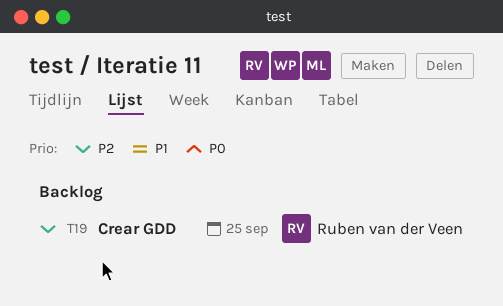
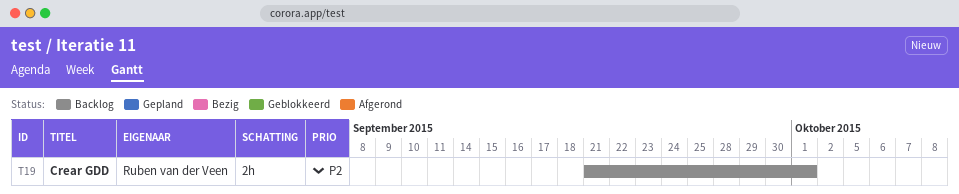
T19, due: Sep 25 -> Oct 1

